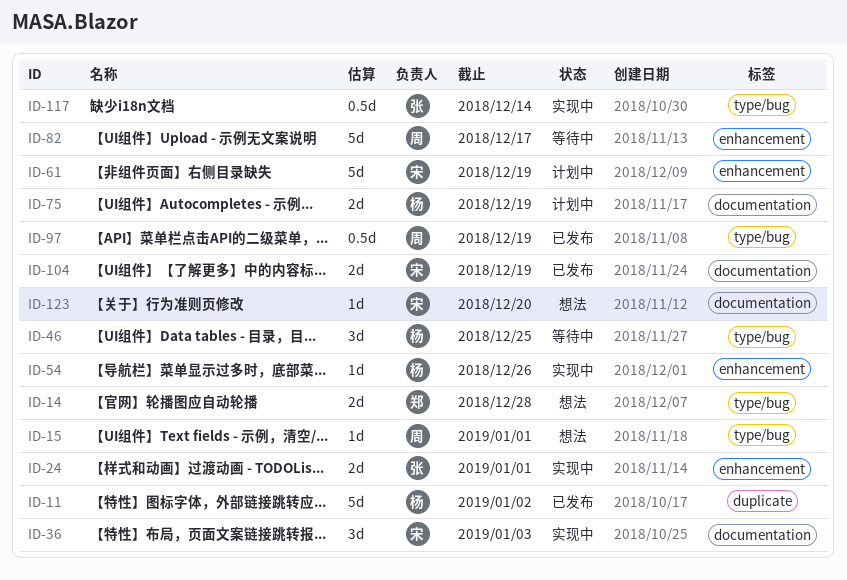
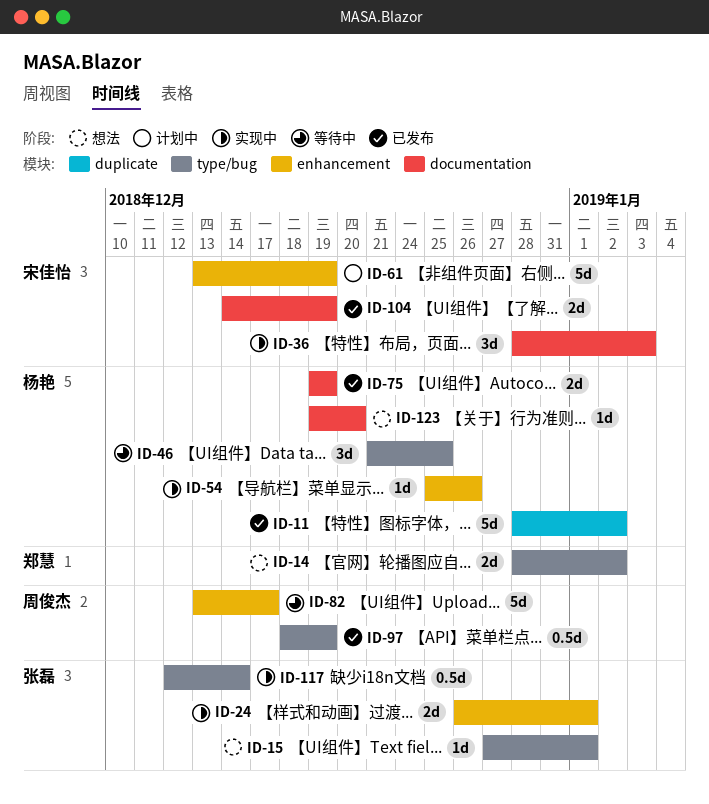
ID-14, due: Dec 28 -> Jan 2
ID-15, owner: 周俊杰 -> 张磊
ID-75, status: 计划中 -> 已发布
ID-123, owner: 宋佳怡 -> 杨艳

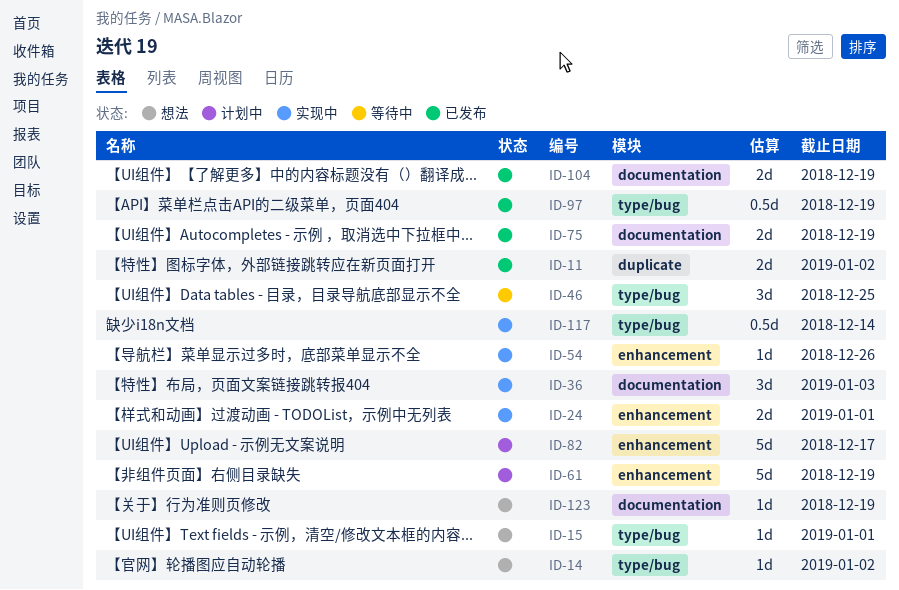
ID-11, estimate: 5d -> 2d
ID-14, estimate: 2d -> 1d
ID-82, status: 等待中 -> 计划中
ID-123, due: Dec 20 -> Dec 19

